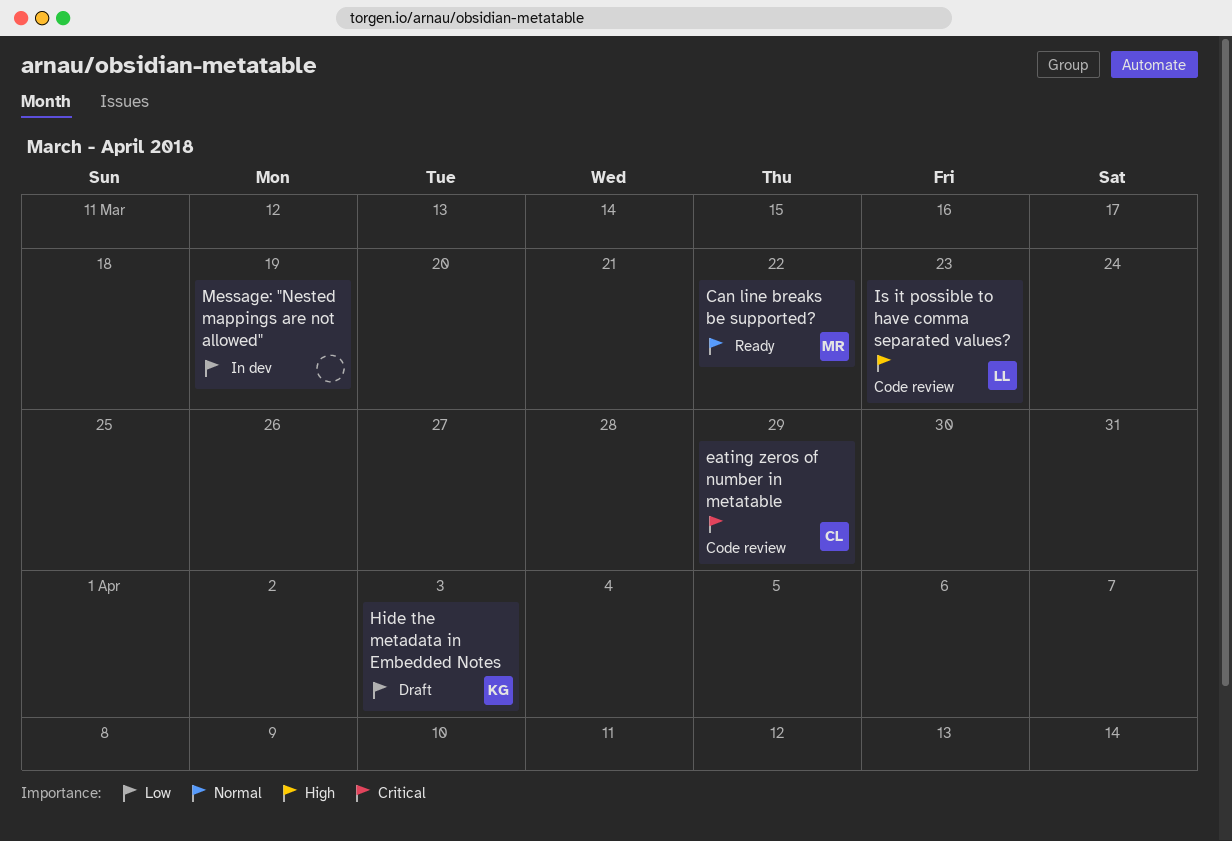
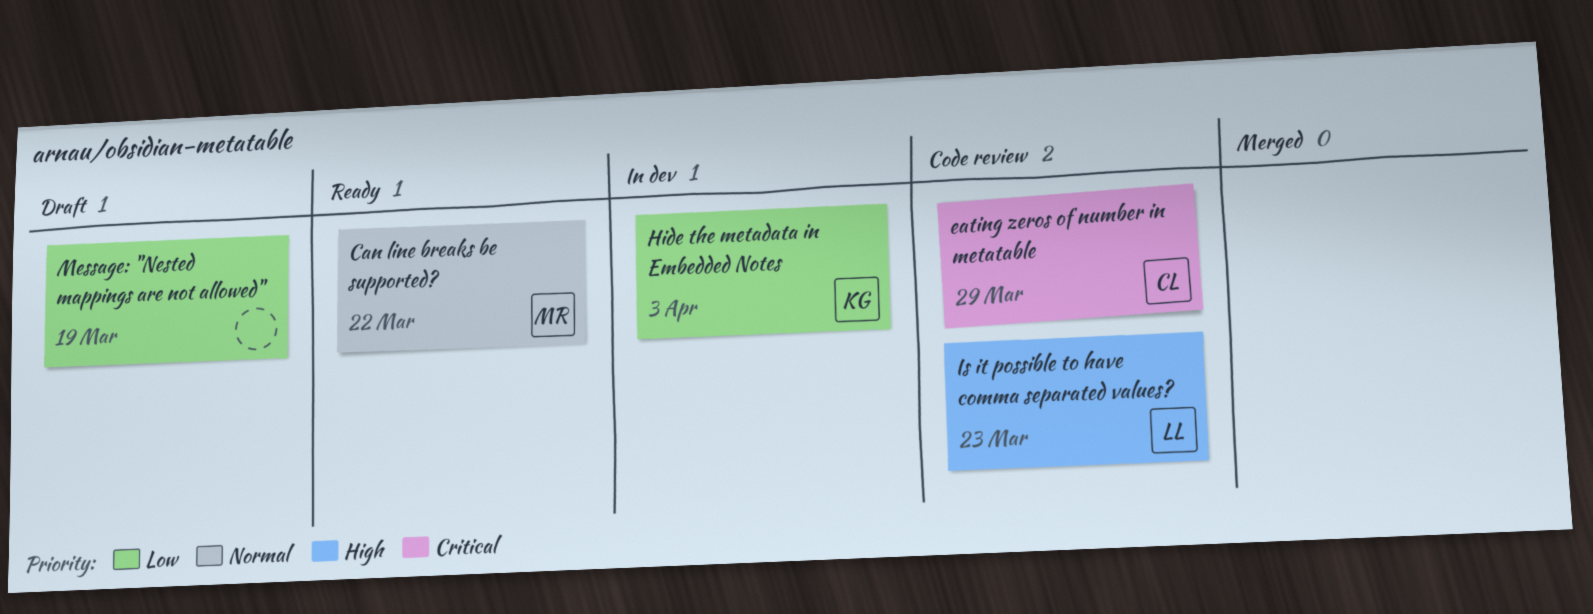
Hide the metadata in Embedded Notes, status: Draft -> In dev
Message: "Nested mappings are not allowed", status: In dev -> Draft

